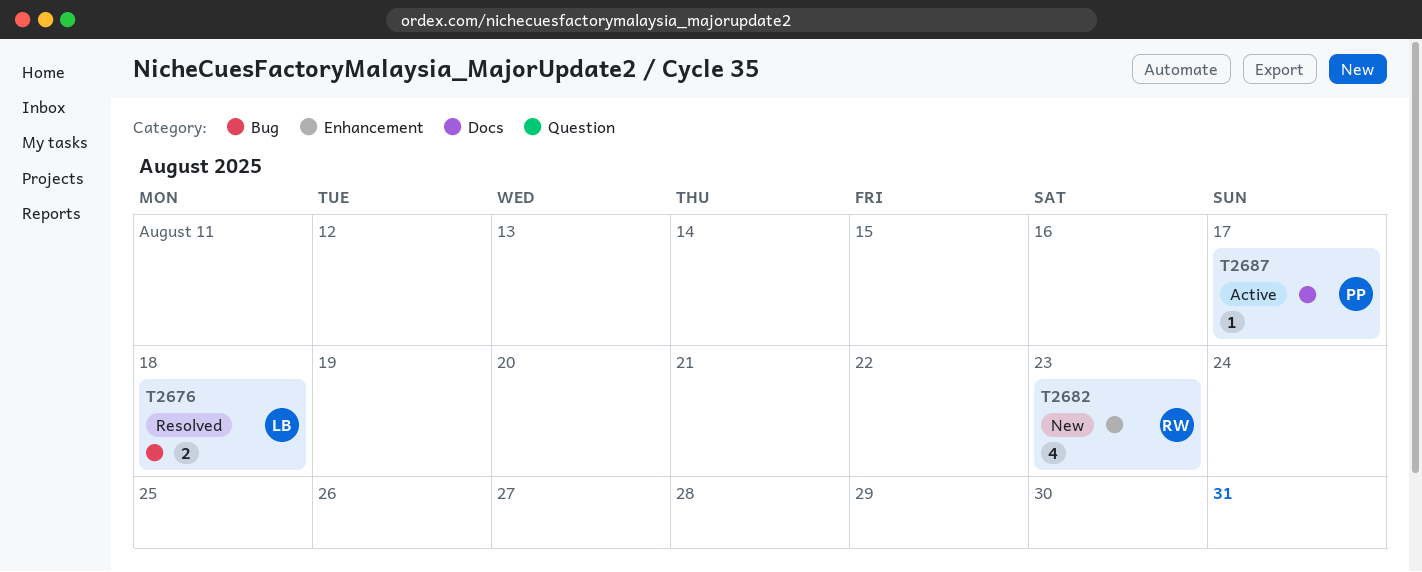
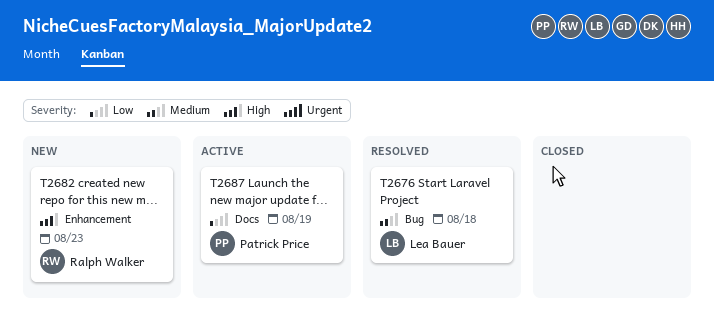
T2687, due: Aug 17 -> Aug 19

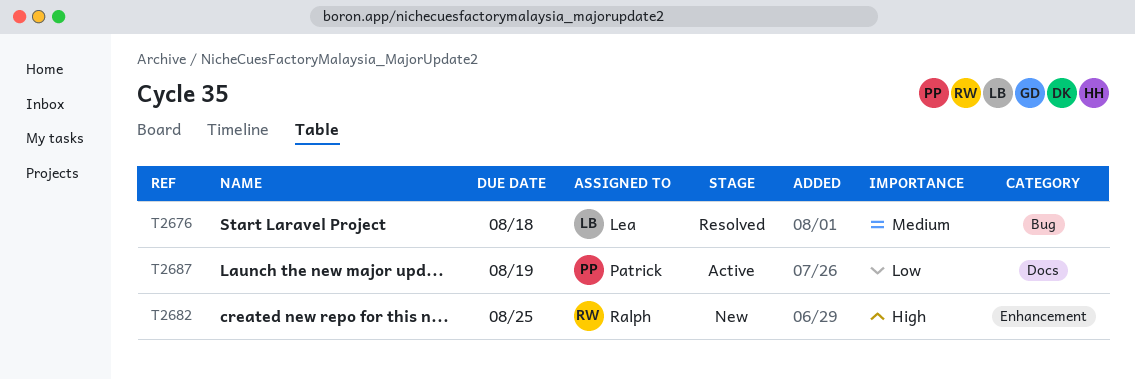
T2682, due: Aug 23 -> Aug 25

